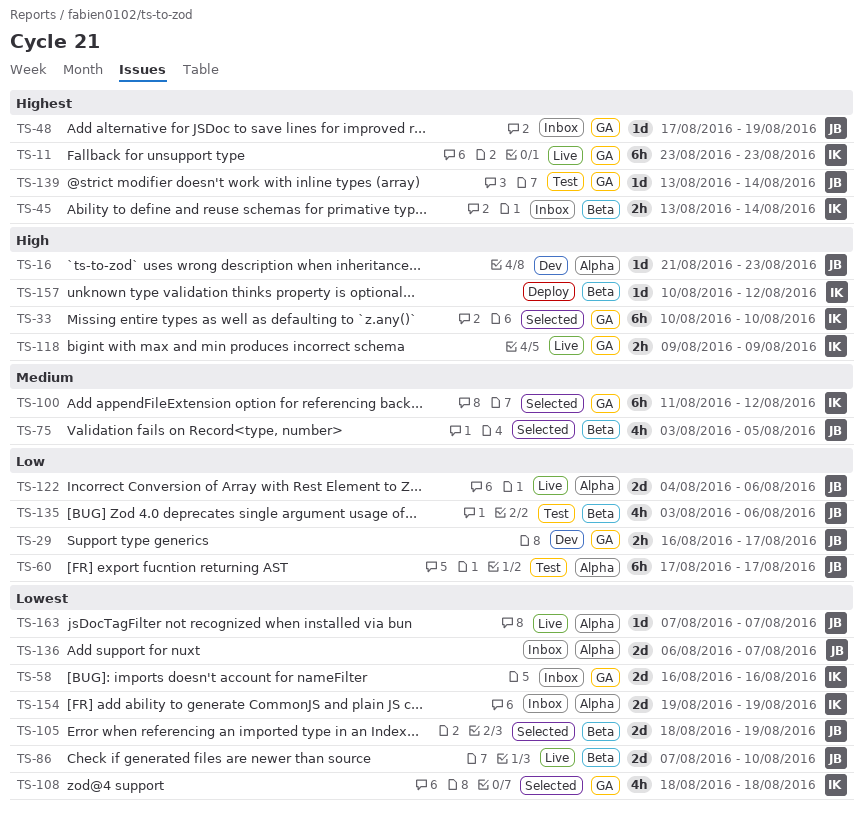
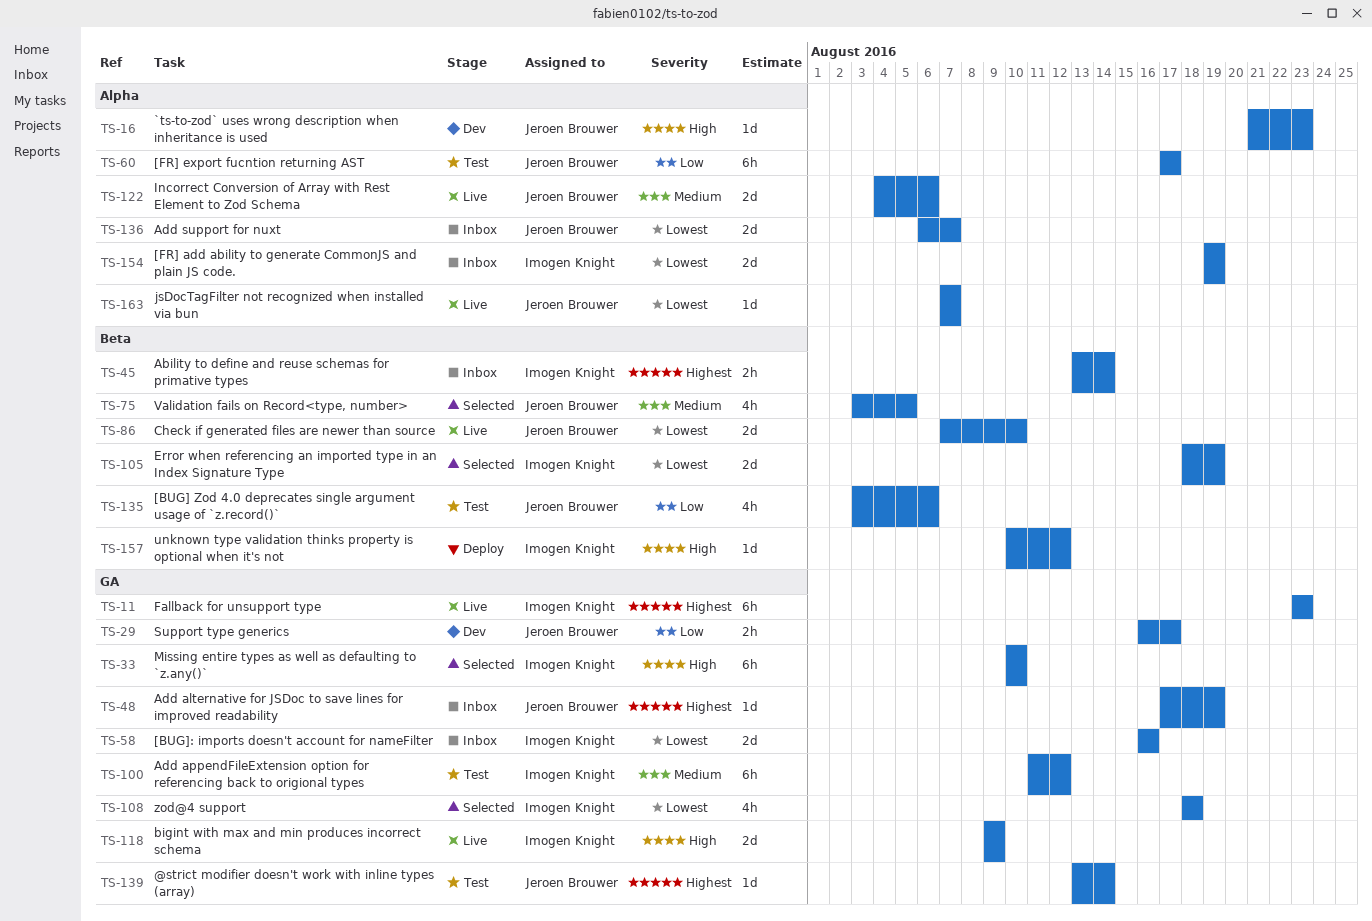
TS-100, status: Selected -> Test
TS-105, owner: Jeroen Brouwer -> Imogen Knight
TS-118, estimate: 2h -> 2d
TS-122, priority: Low -> Medium

